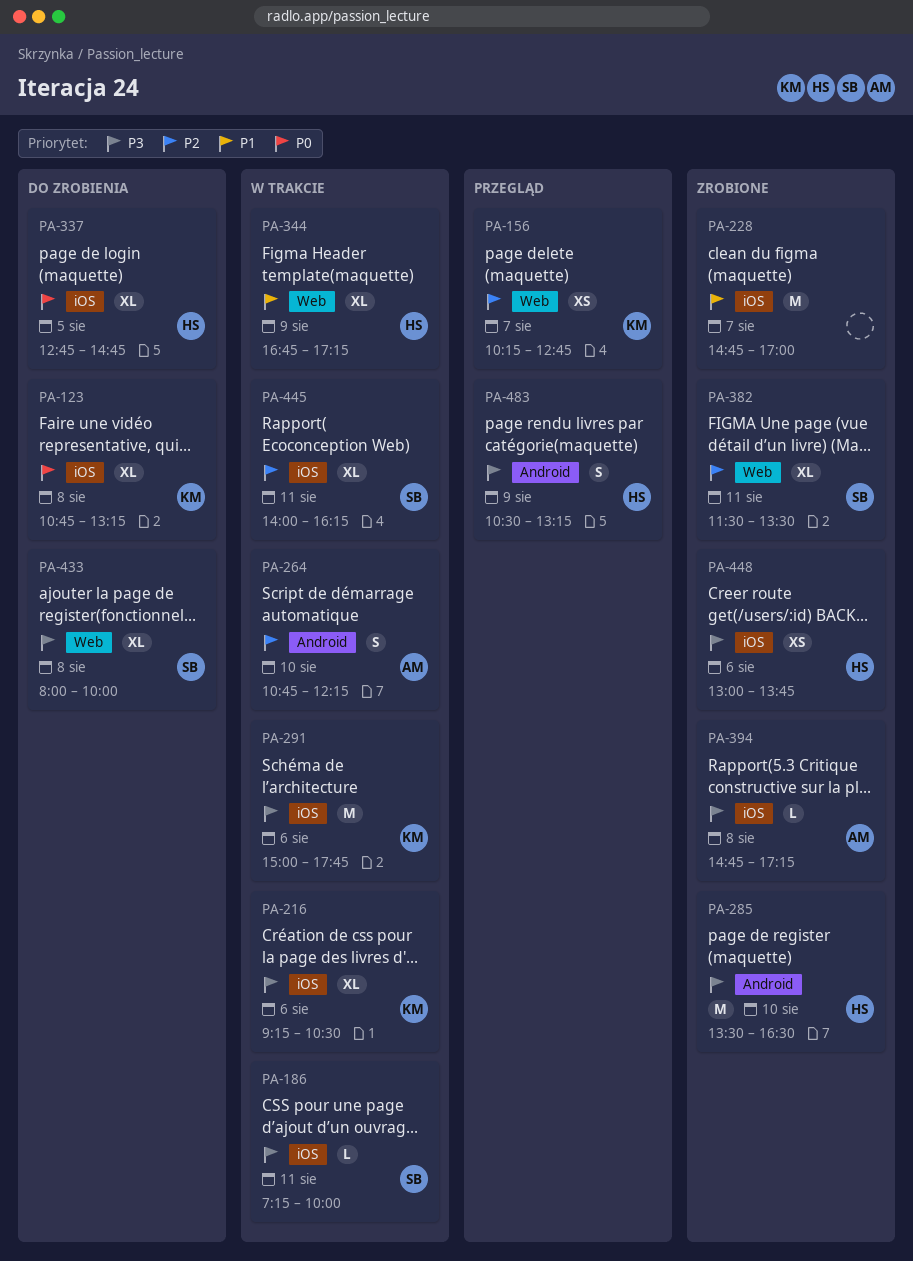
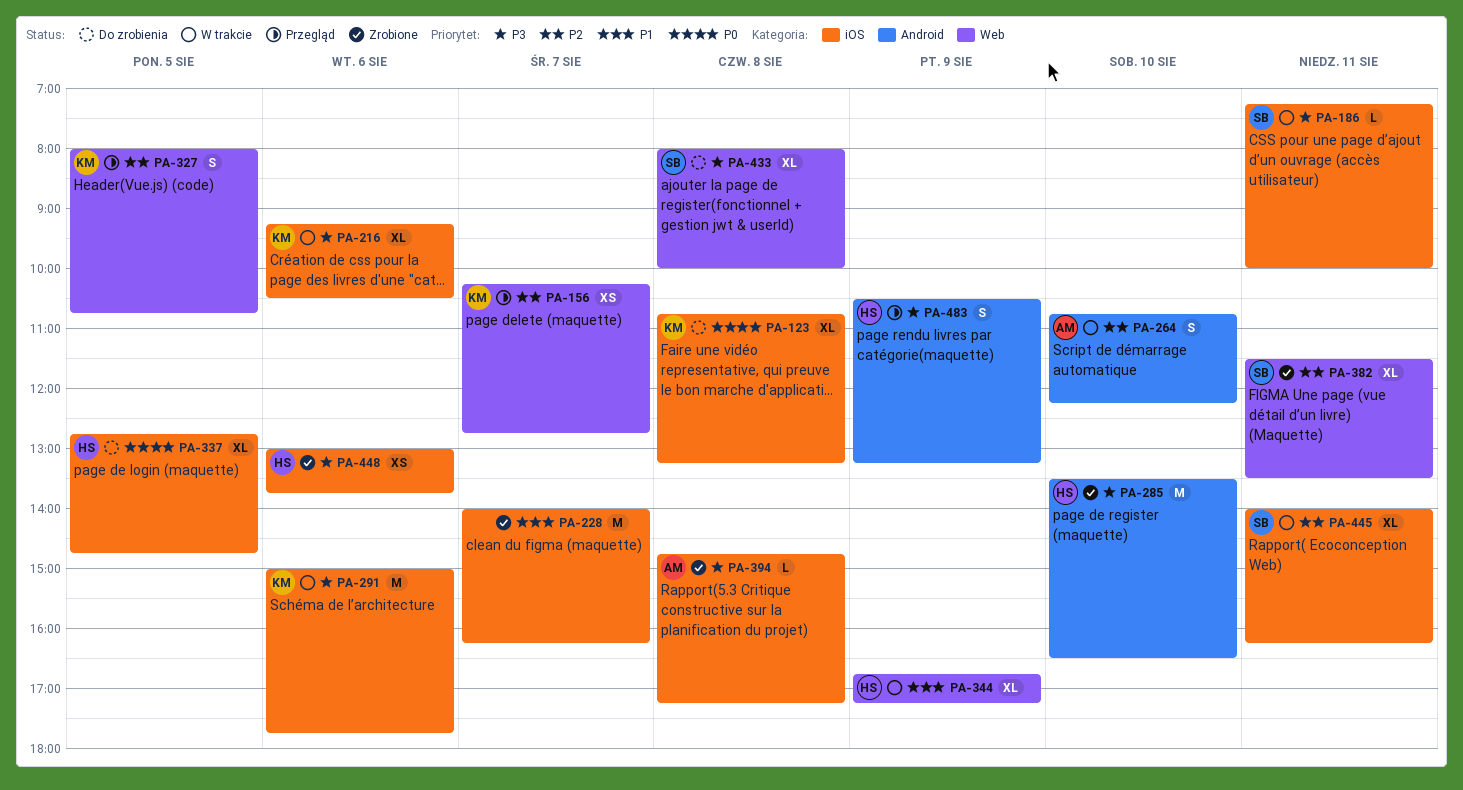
PA-228, begins: 14:45 -> 14:00
PA-228, ends: 17:00 -> 16:15
PA-327: none -> present

